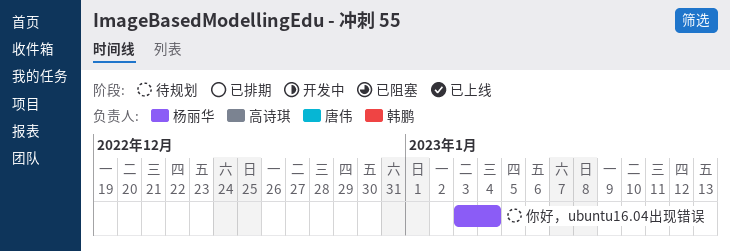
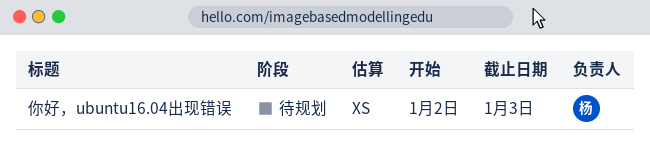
你好，ubuntu16.04出现错误, start: Jan 3 -> Jan 2
你好，ubuntu16.04出现错误, due: Jan 4 -> Jan 3

